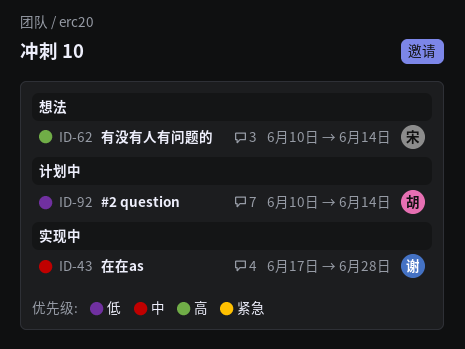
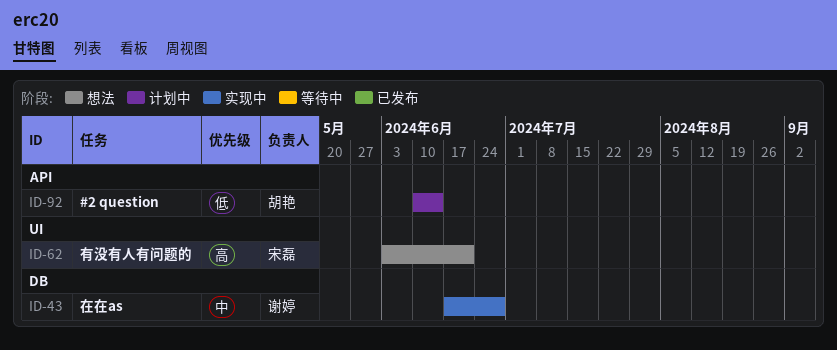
ID-62, start: Jun 10 -> Jun 3
ID-62, due: Jun 14 -> Jun 21

